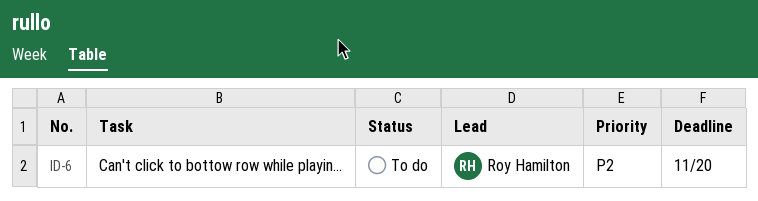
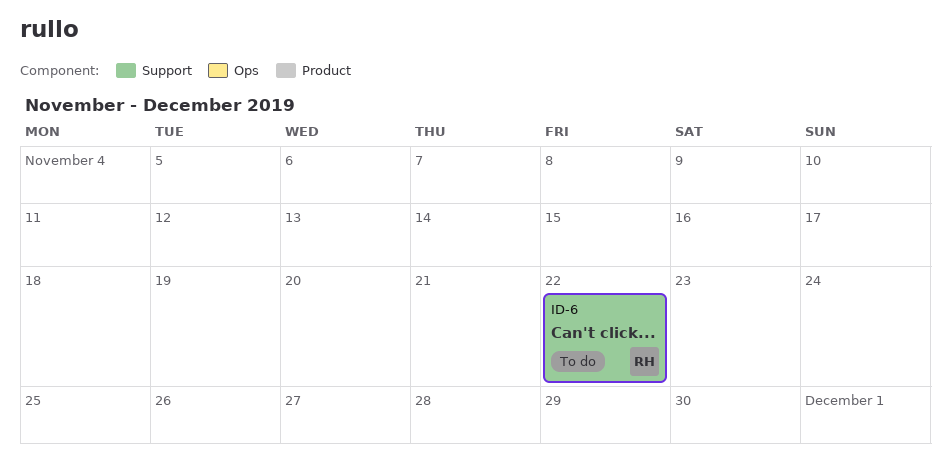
ID-6, due: Nov 20 -> Nov 22

